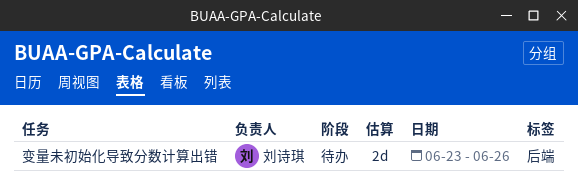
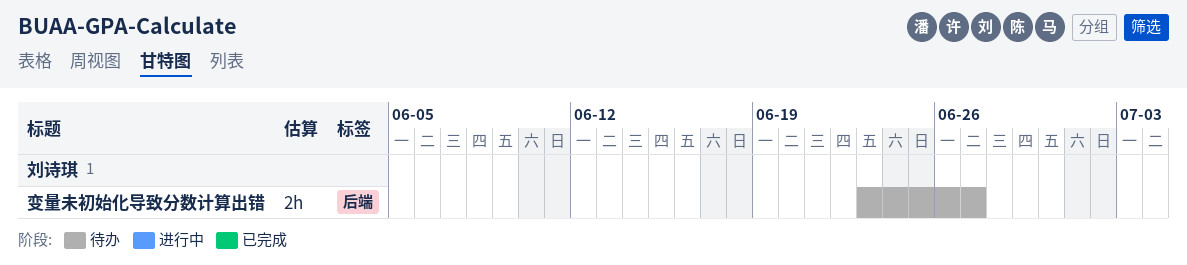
变量未初始化导致分数计算出错, estimate: 2d -> 2h
变量未初始化导致分数计算出错, due: Jun 26 -> Jun 27

